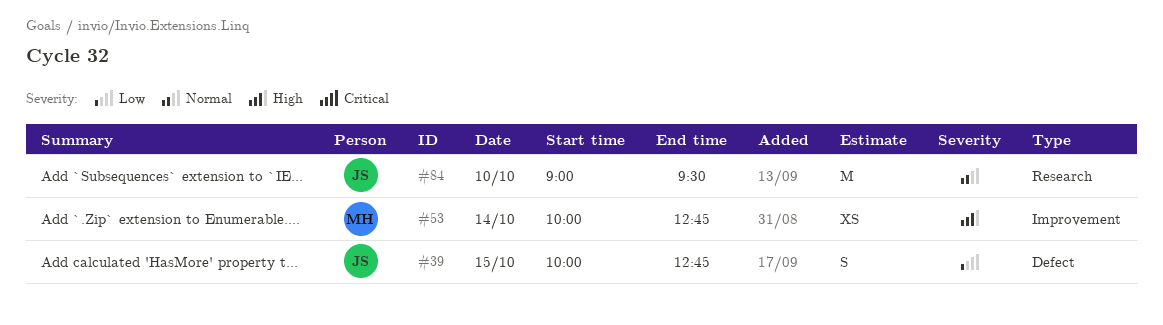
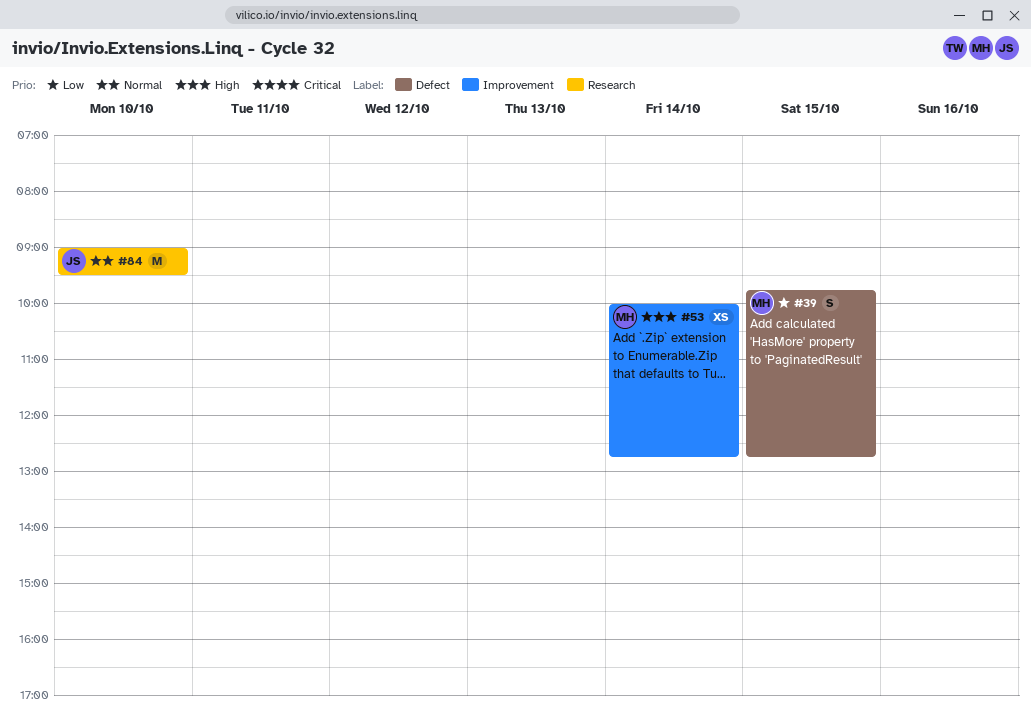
#39, owner: JS -> MH
#39, begins: 10:00 -> 09:45

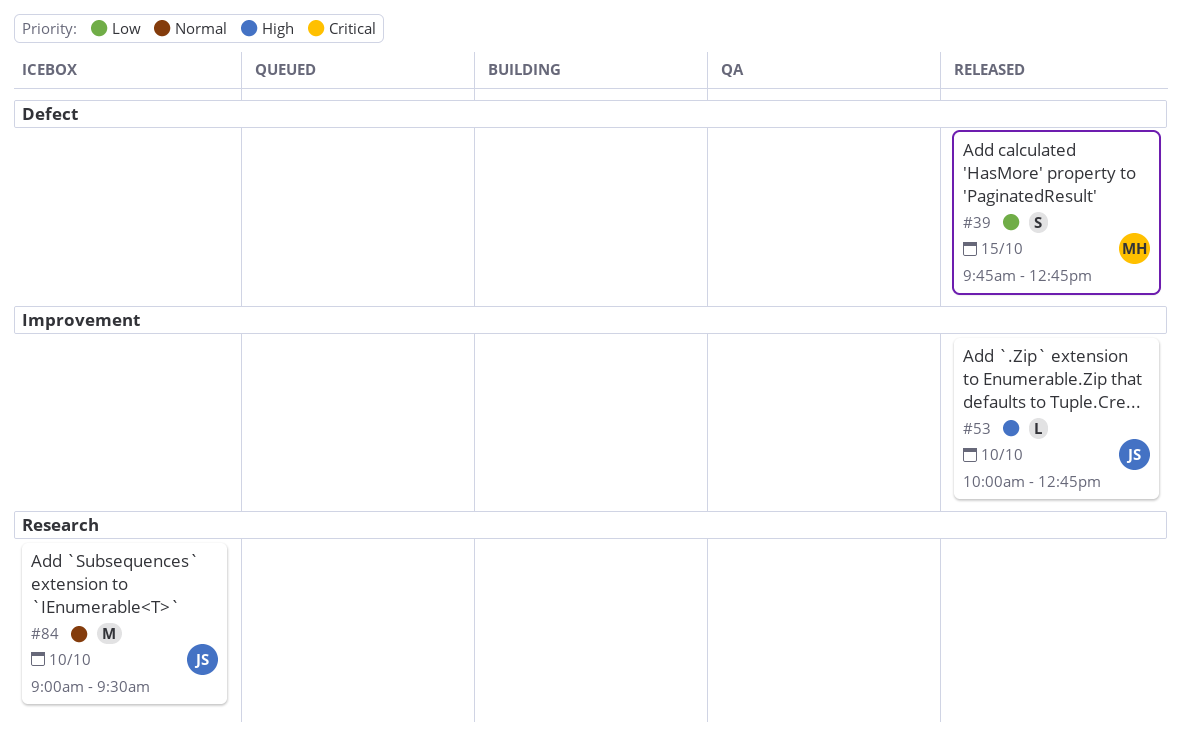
#53, owner: MH -> JS
#53, estimate: XS -> L
#53, day: Oct 14 -> Oct 10

